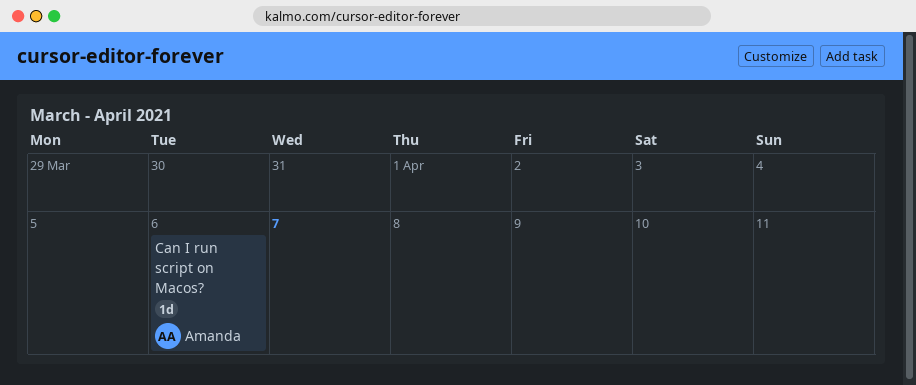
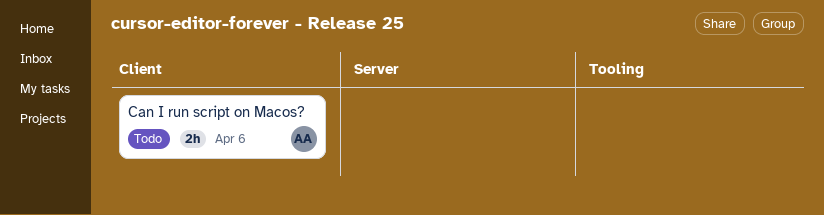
Can I run script on Macos?, estimate: 1d -> 2h

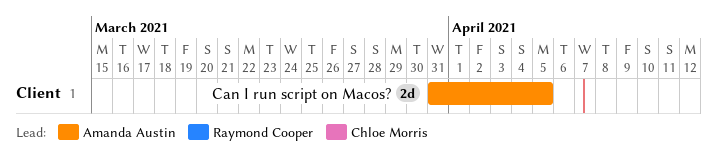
Can I run script on Macos?, estimate: 2h -> 2d
Can I run script on Macos?, due: Apr 6 -> Apr 5

